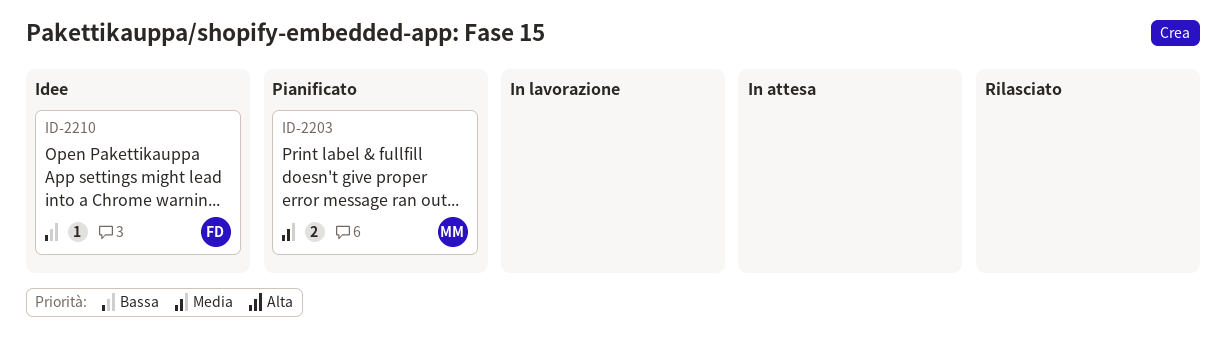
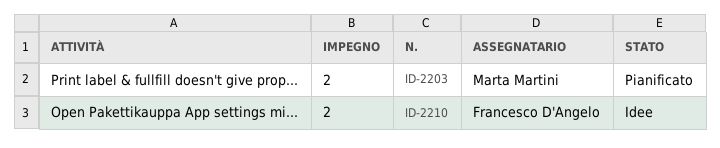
ID-2210, estimate: 1 -> 2

